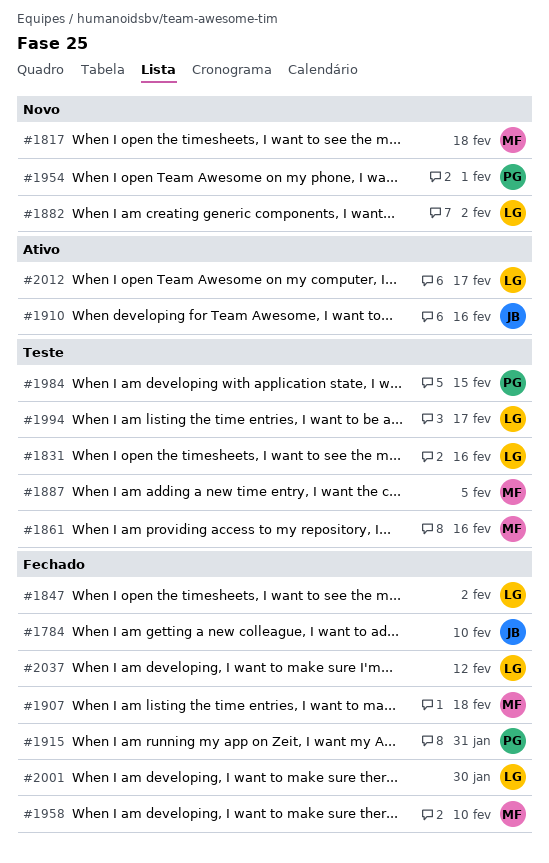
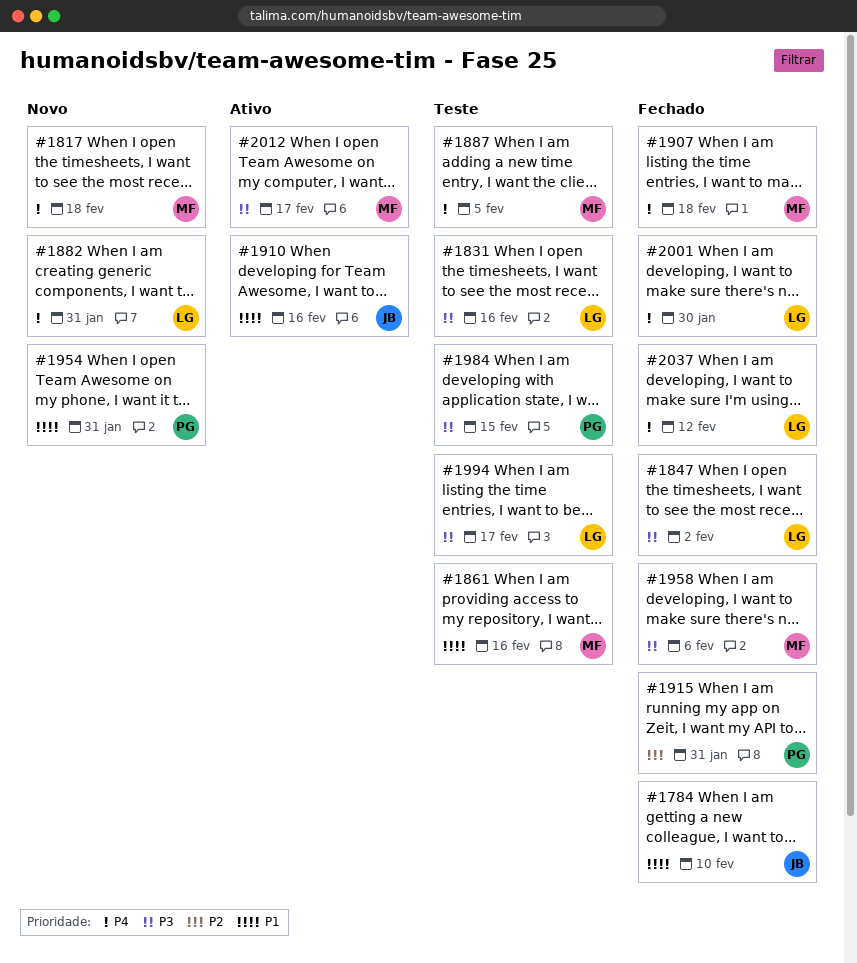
#1882, due: Feb 2 -> Jan 31
#1954, due: Feb 1 -> Jan 31
#1958, due: Feb 10 -> Feb 6
#2012, owner: LG -> MF

